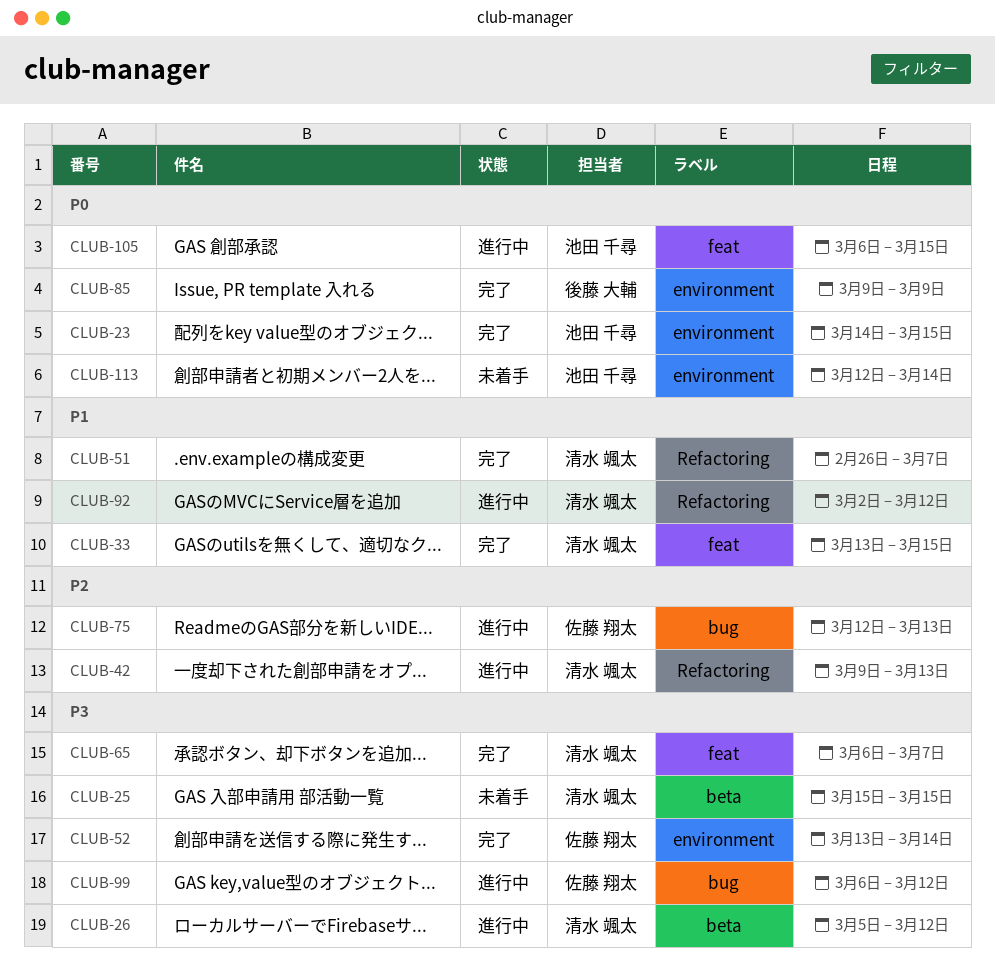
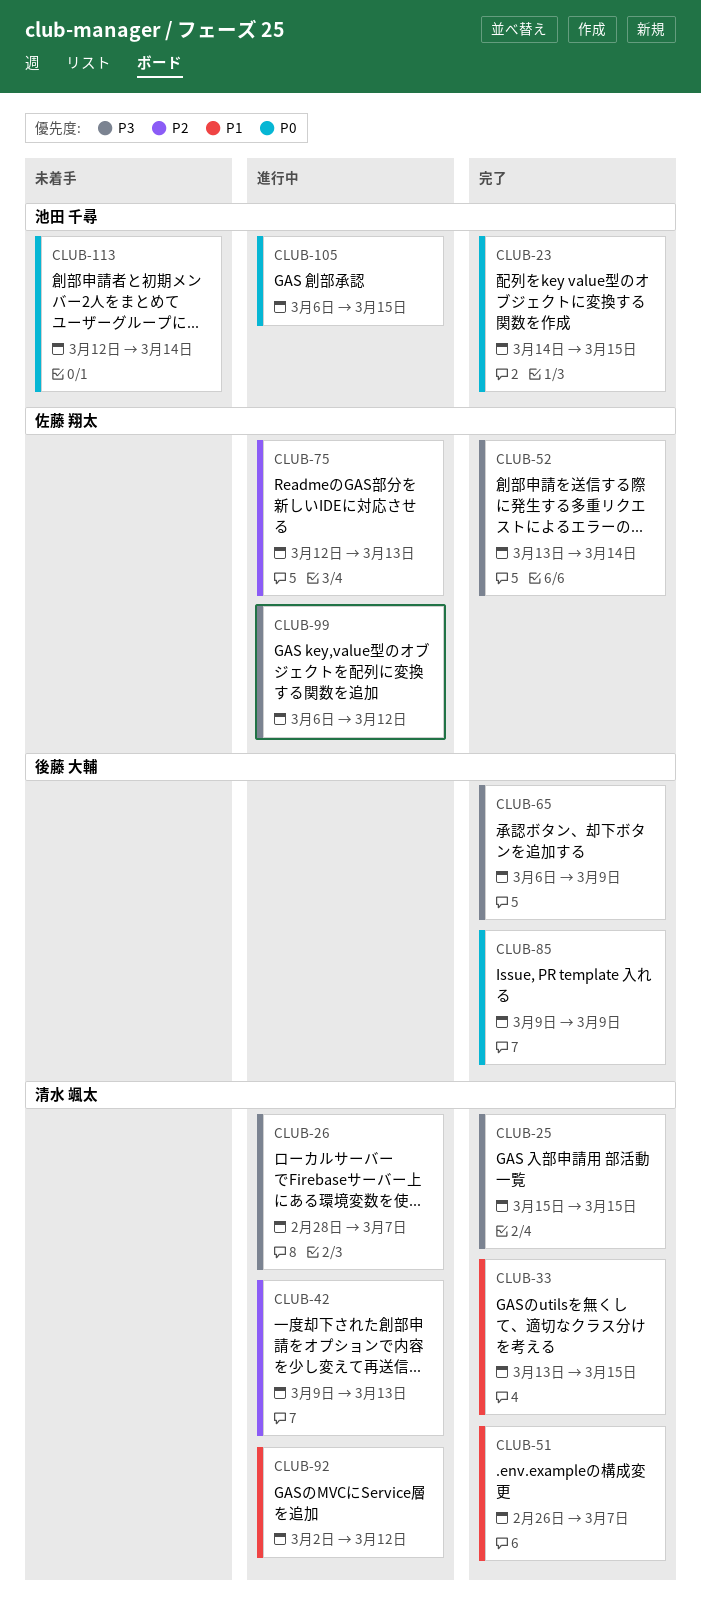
CLUB-25, status: 未着手 -> 完了
CLUB-26, start: Mar 5 -> Feb 28
CLUB-26, due: Mar 12 -> Mar 7
CLUB-65, owner: 清水 颯太 -> 後藤 大輔
CLUB-65, due: Mar 7 -> Mar 9

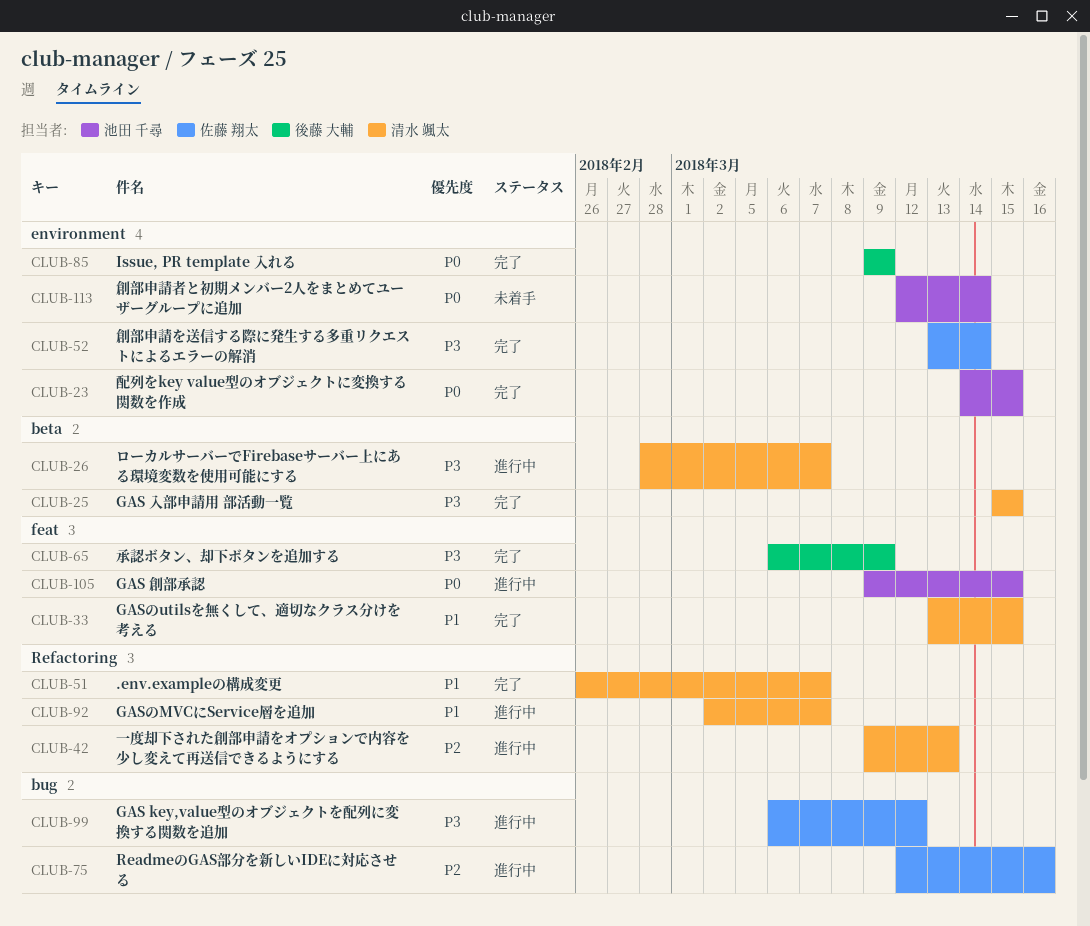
CLUB-75, due: Mar 13 -> Mar 16
CLUB-92, due: Mar 12 -> Mar 7
CLUB-105, start: Mar 6 -> Mar 9

